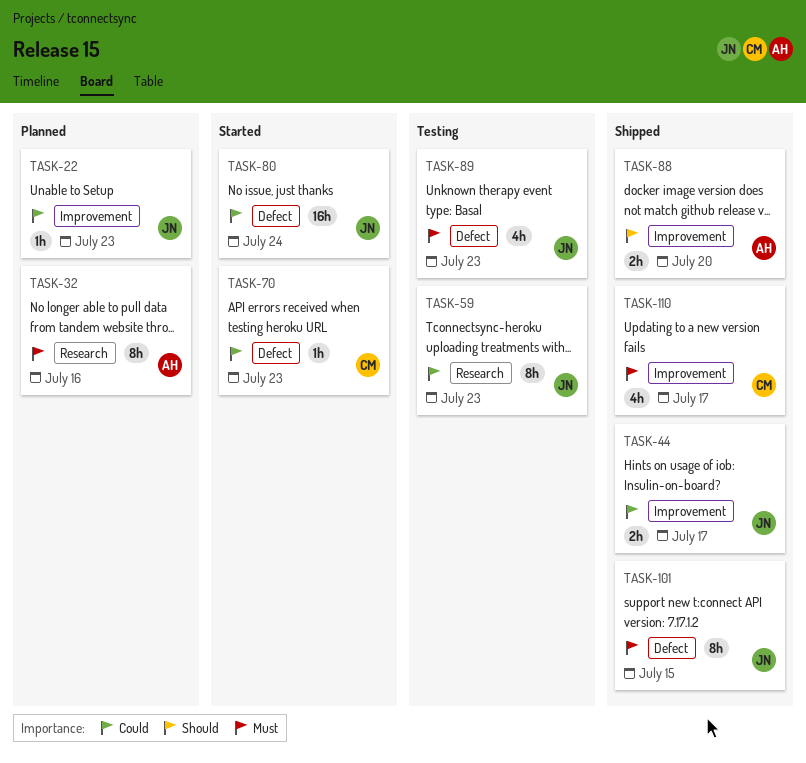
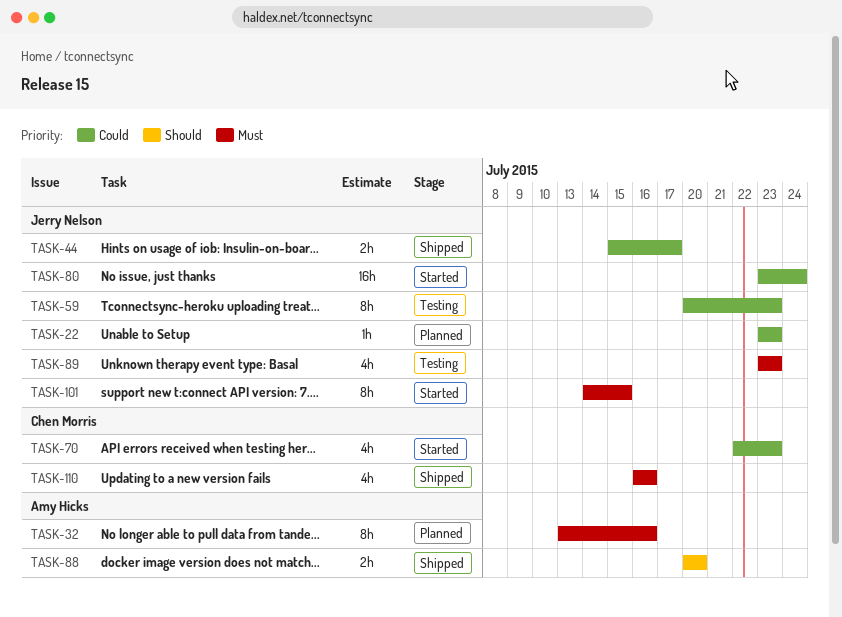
TASK-70, estimate: 1h -> 4h
TASK-101, status: Shipped -> Started
TASK-110, due: Jul 17 -> Jul 16

